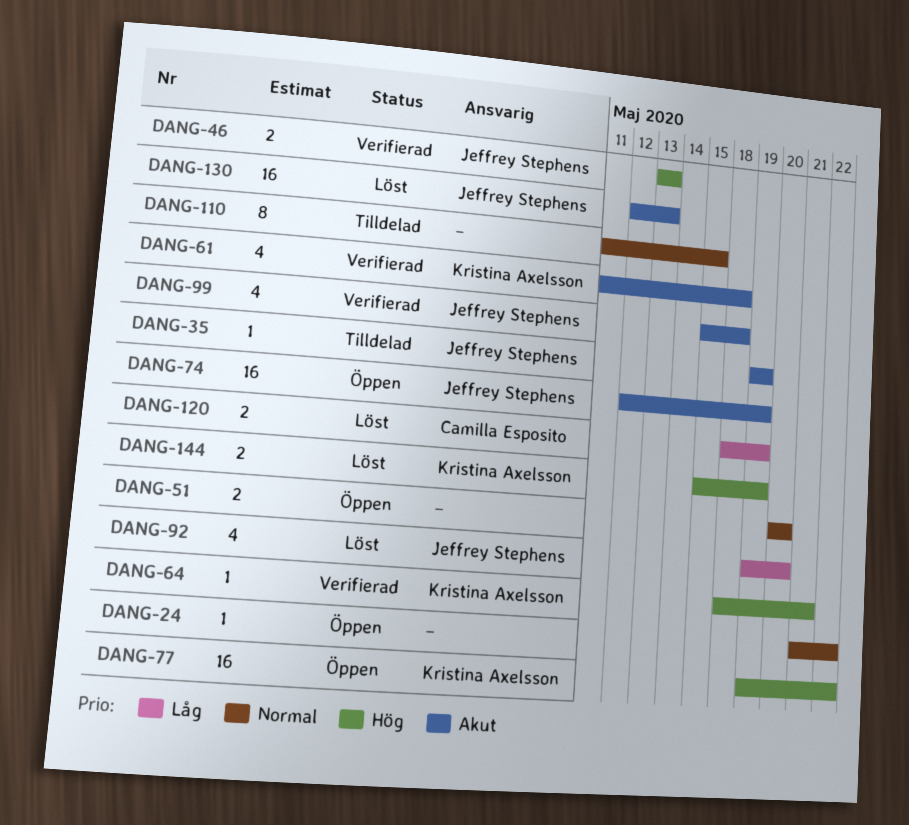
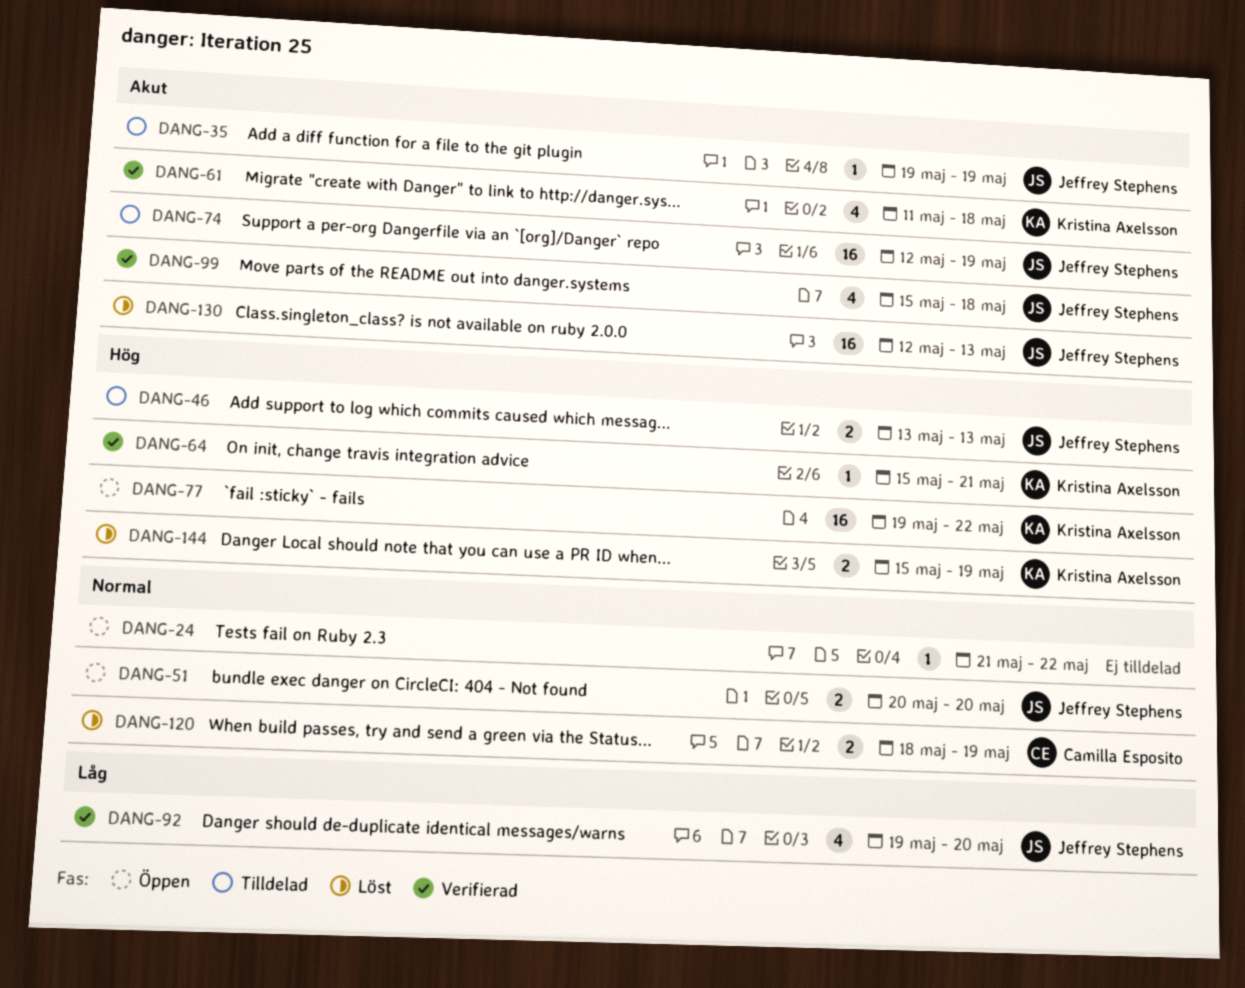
DANG-46, status: Verifierad -> Tilldelad
DANG-51, owner: none -> Jeffrey Stephens
DANG-64, start: May 18 -> May 15
DANG-74, status: Öppen -> Tilldelad
DANG-92, status: Löst -> Verifierad
DANG-110: present -> none
DANG-120, priority: Låg -> Normal

